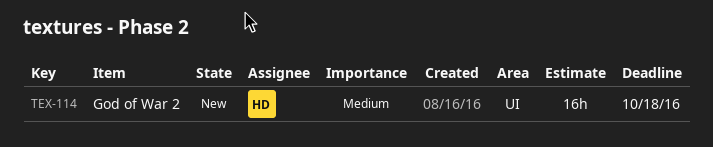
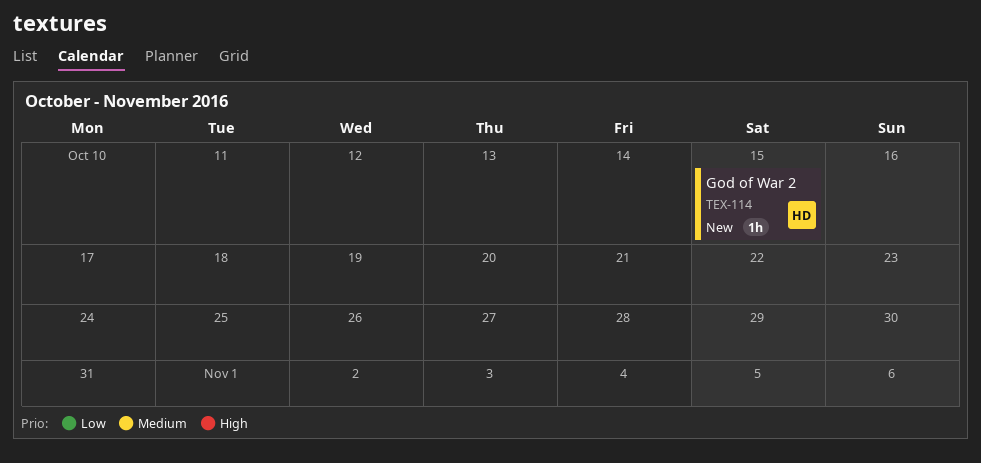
TEX-114, estimate: 16h -> 1h
TEX-114, due: Oct 18 -> Oct 15

